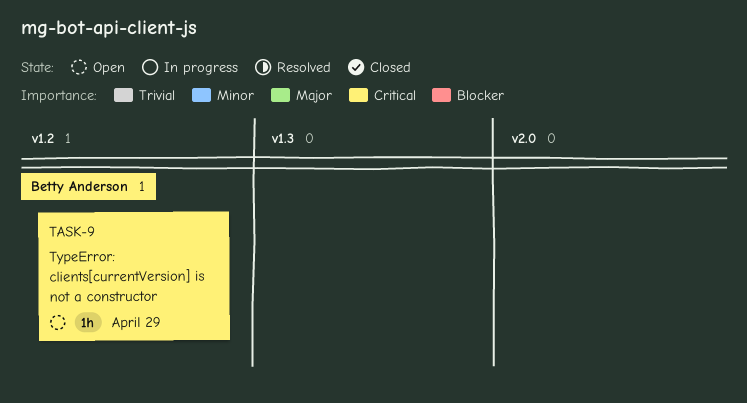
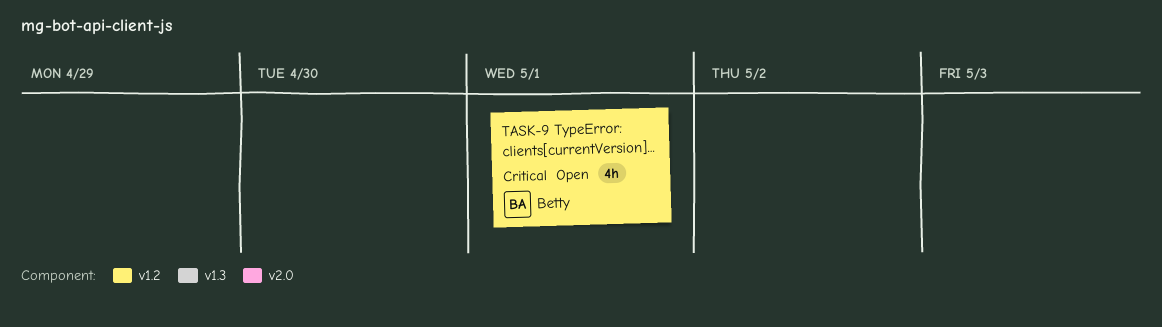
TASK-9, estimate: 1h -> 4h
TASK-9, due: Apr 29 -> May 1

